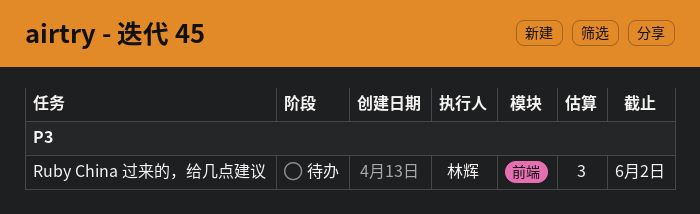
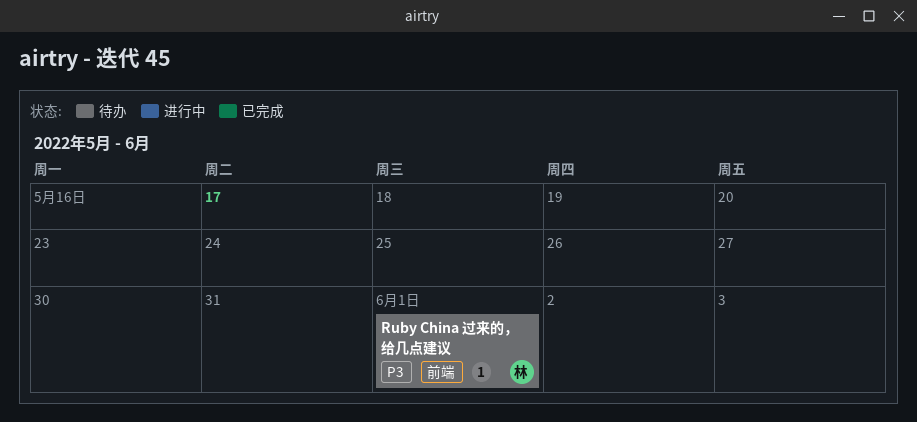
Ruby China 过来的，给几点建议, estimate: 3 -> 1
Ruby China 过来的，给几点建议, due: Jun 2 -> Jun 1

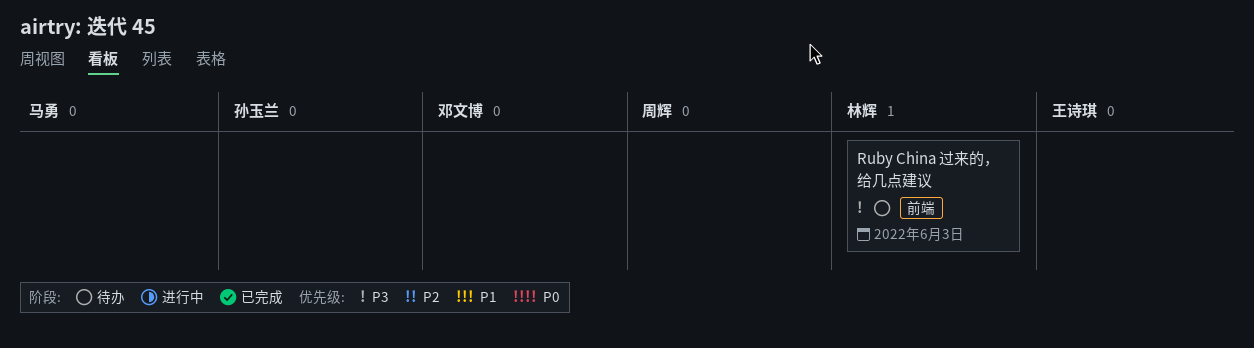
Ruby China 过来的，给几点建议, due: Jun 1 -> Jun 3

